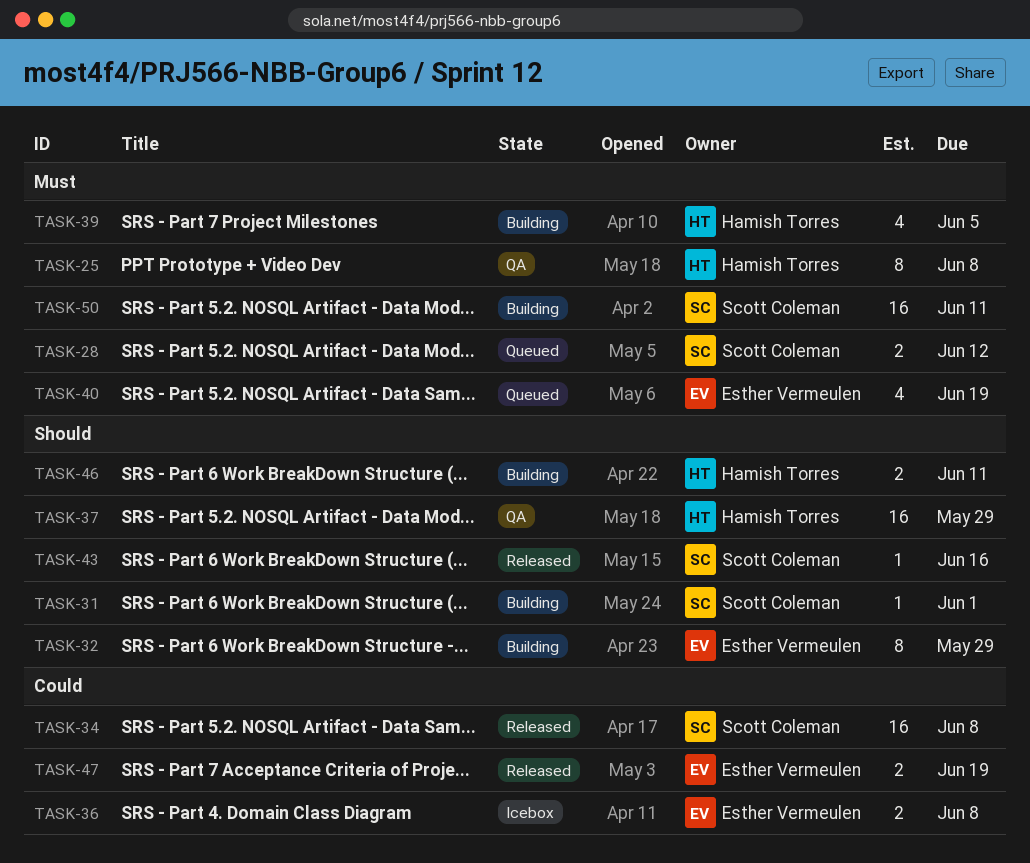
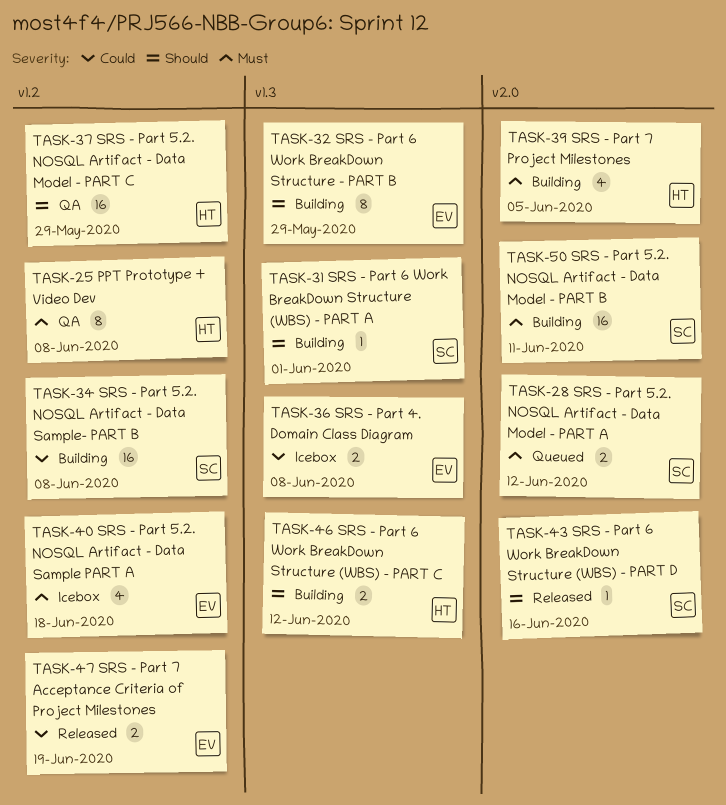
TASK-34, status: Released -> Building
TASK-40, status: Queued -> Icebox
TASK-40, due: Jun 19 -> Jun 18
TASK-46, due: Jun 11 -> Jun 12

